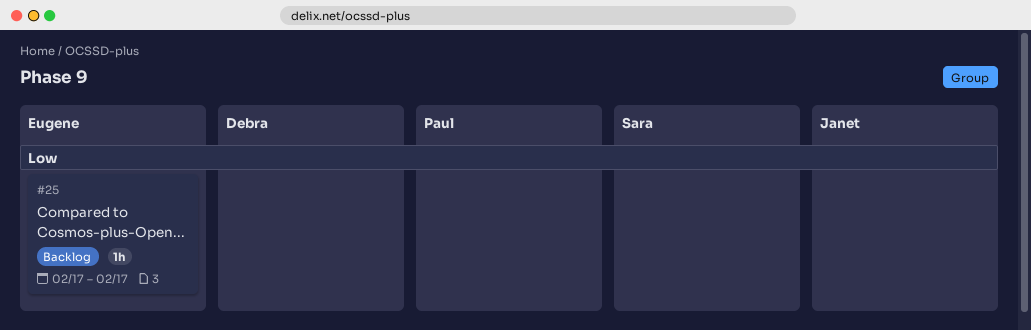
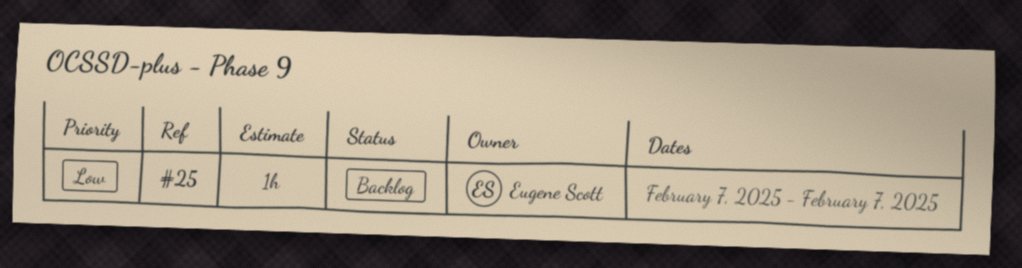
#25, start: Feb 17 -> Feb 7
#25, due: Feb 17 -> Feb 7

